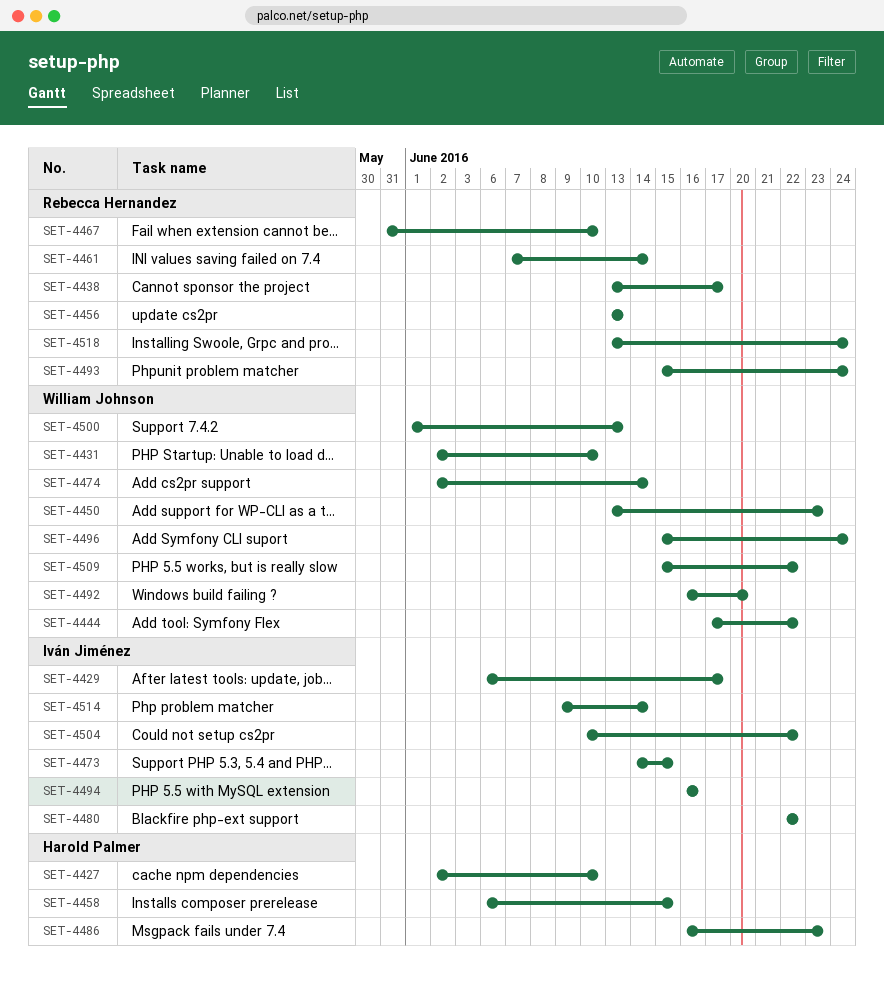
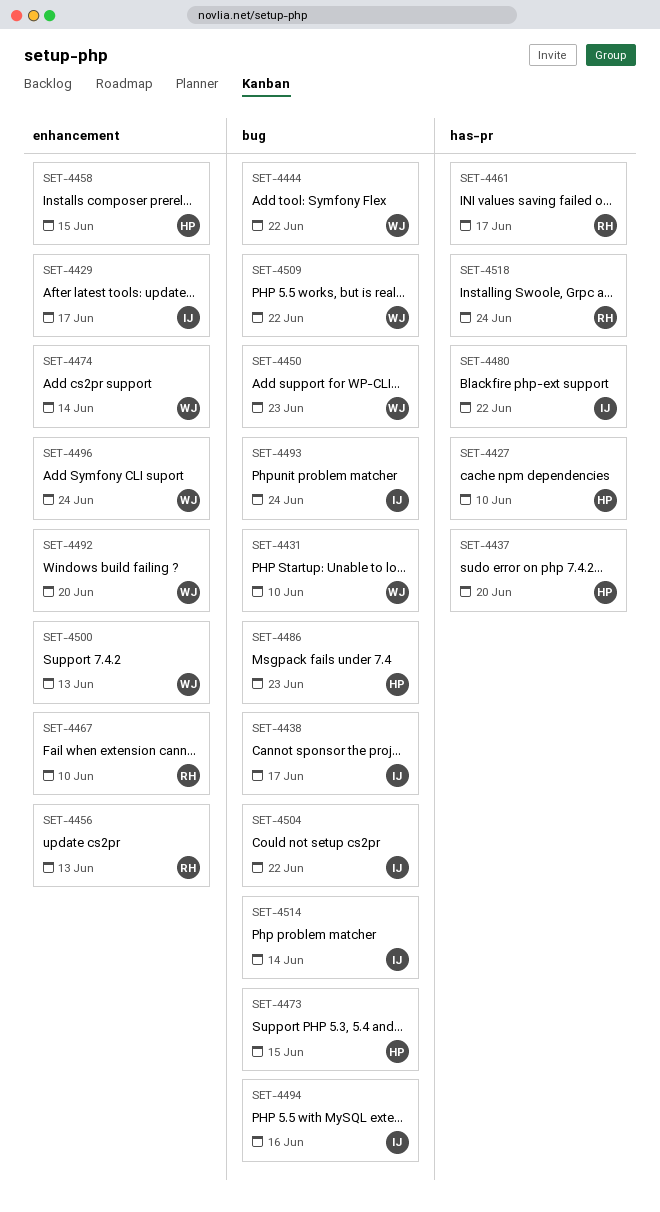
SET-4437: none -> present
SET-4438, owner: Rebecca Hernandez -> Iván Jiménez
SET-4461, due: Jun 14 -> Jun 17
SET-4473, owner: Iván Jiménez -> Harold Palmer
SET-4493, owner: Rebecca Hernandez -> Iván Jiménez

